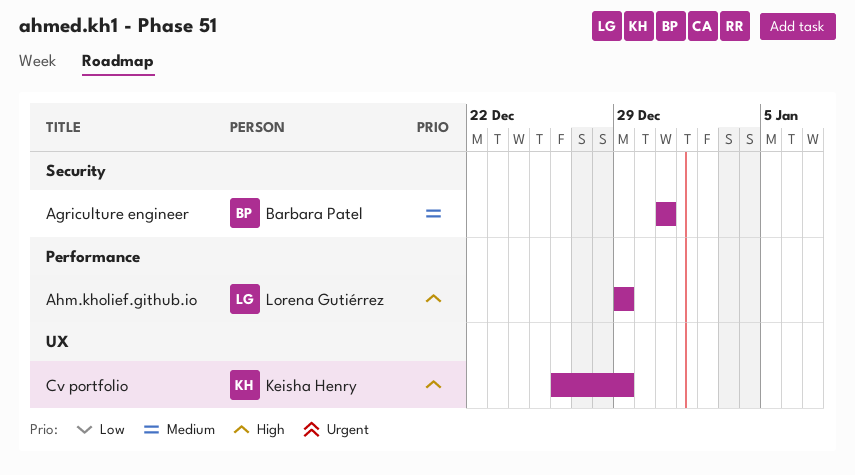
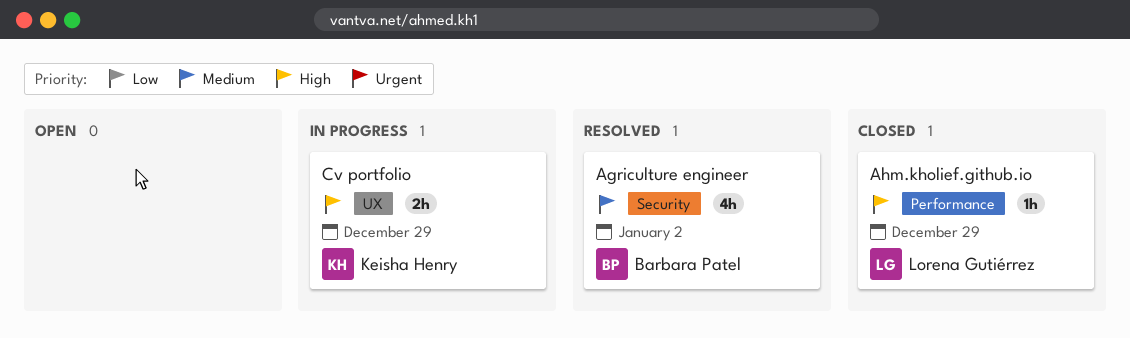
Agriculture engineer, due: Dec 31 -> Jan 2

